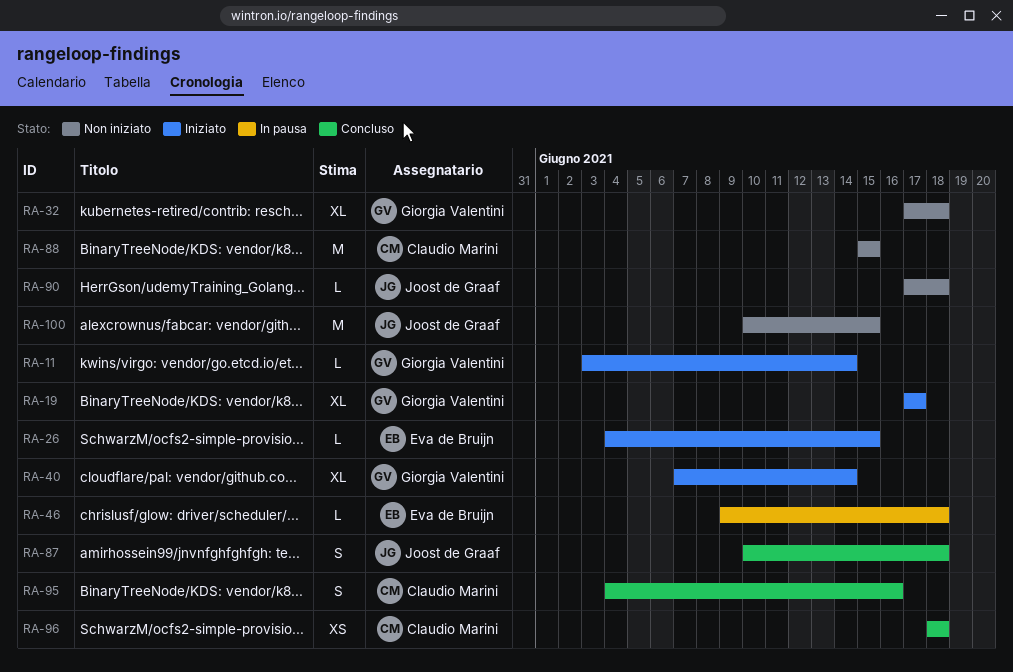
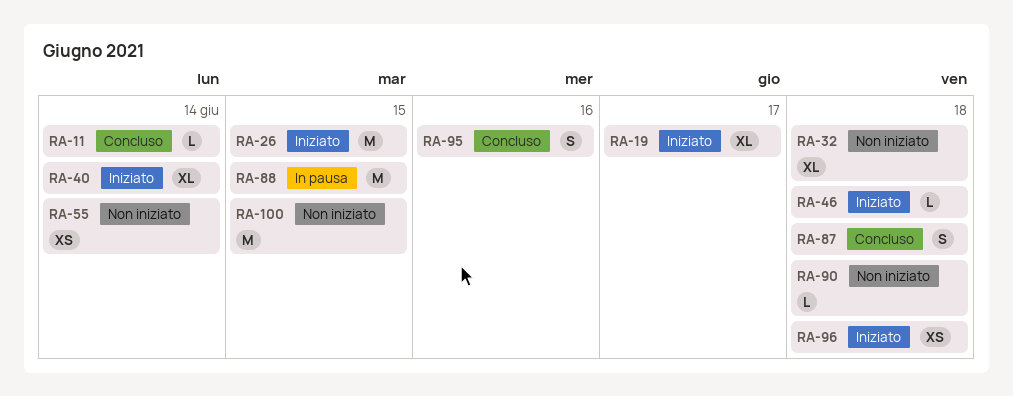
RA-11, status: Iniziato -> Concluso
RA-26, estimate: L -> M
RA-46, status: In pausa -> Iniziato
RA-55: none -> present
RA-88, status: Non iniziato -> In pausa
RA-96, status: Concluso -> Iniziato

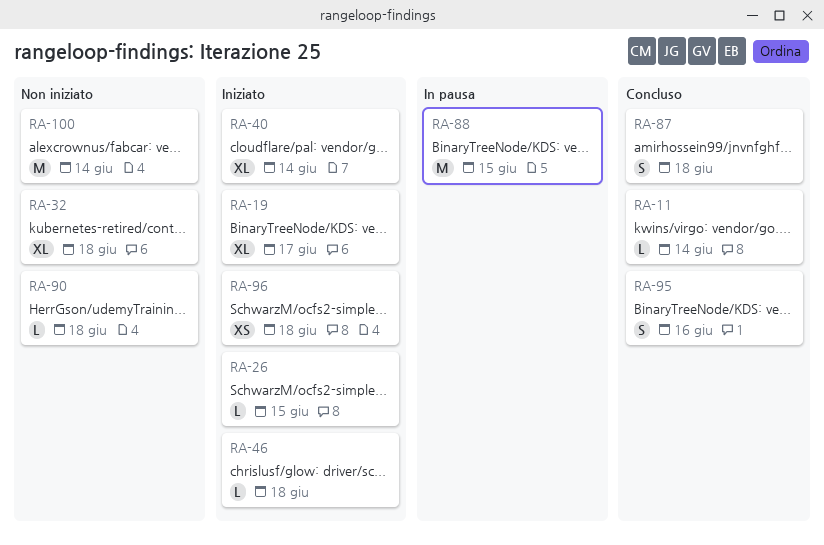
RA-26, estimate: M -> L
RA-55: present -> none
RA-100, due: Jun 15 -> Jun 14

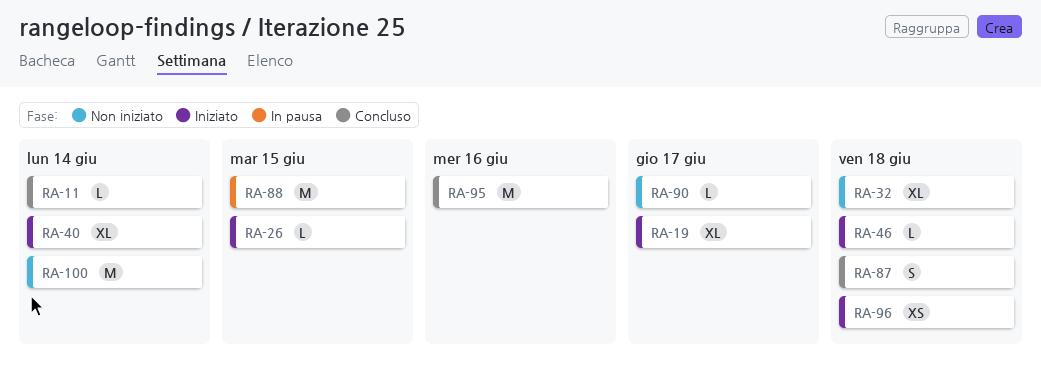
RA-90, due: Jun 18 -> Jun 17
RA-95, estimate: S -> M

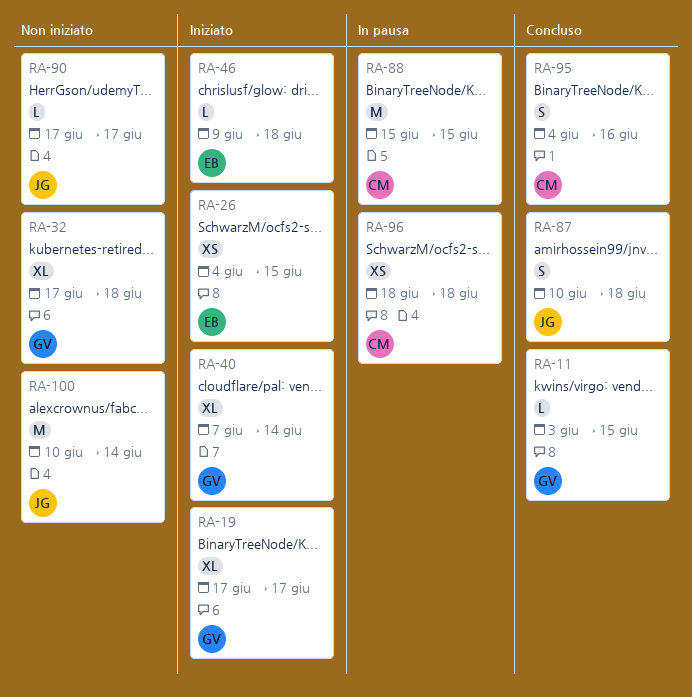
RA-11, due: Jun 14 -> Jun 15
RA-26, estimate: L -> XS
RA-95, estimate: M -> S
RA-96, status: Iniziato -> In pausa

